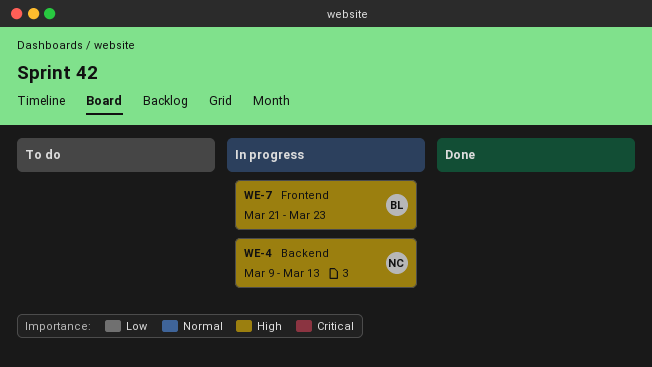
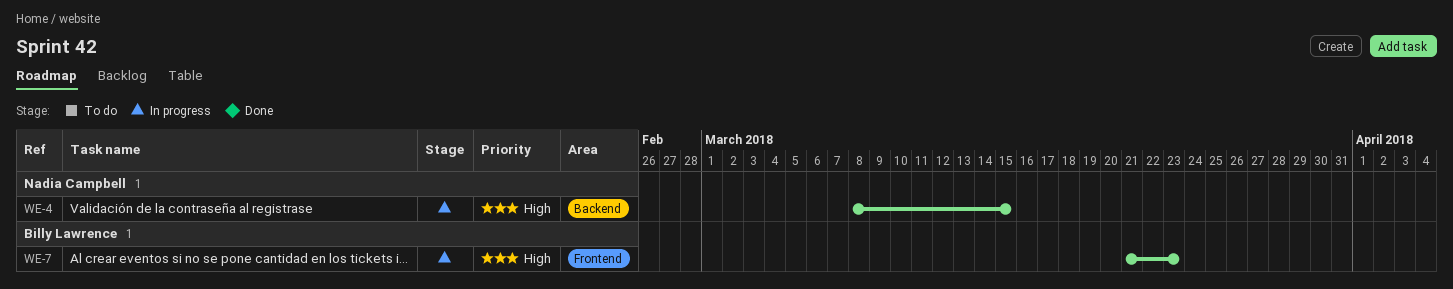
WE-4, start: Mar 9 -> Mar 8
WE-4, due: Mar 13 -> Mar 15

